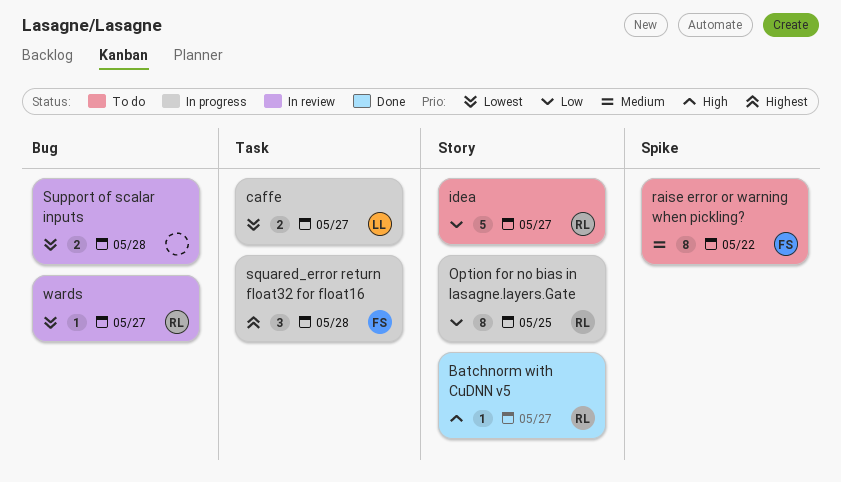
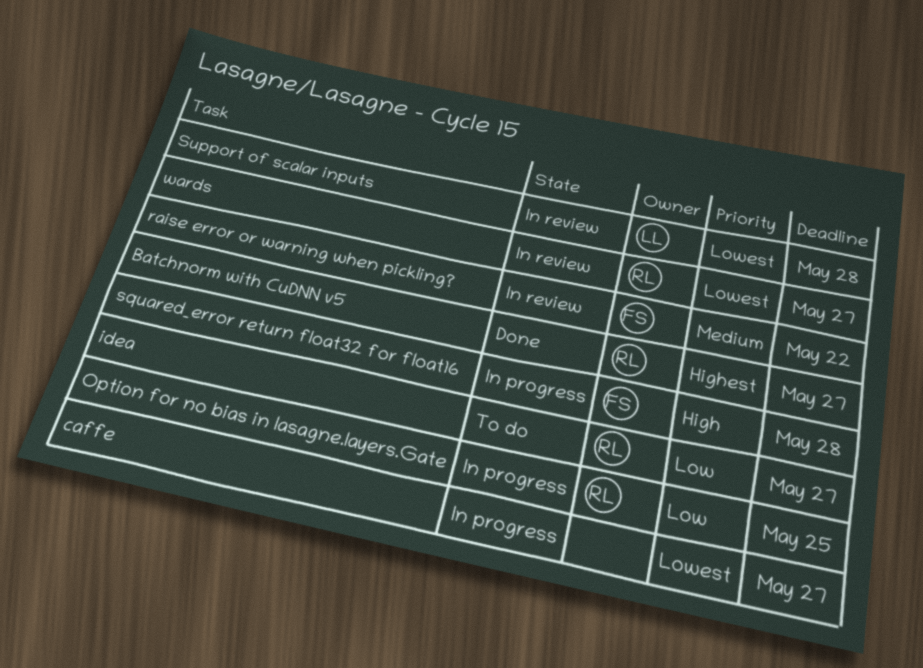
Batchnorm with CuDNN v5, priority: High -> Highest
caffe, owner: LL -> none
raise error or warning when pickling?, status: To do -> In review
squared_error return float32 for float16, priority: Highest -> High
Support of scalar inputs, owner: none -> LL

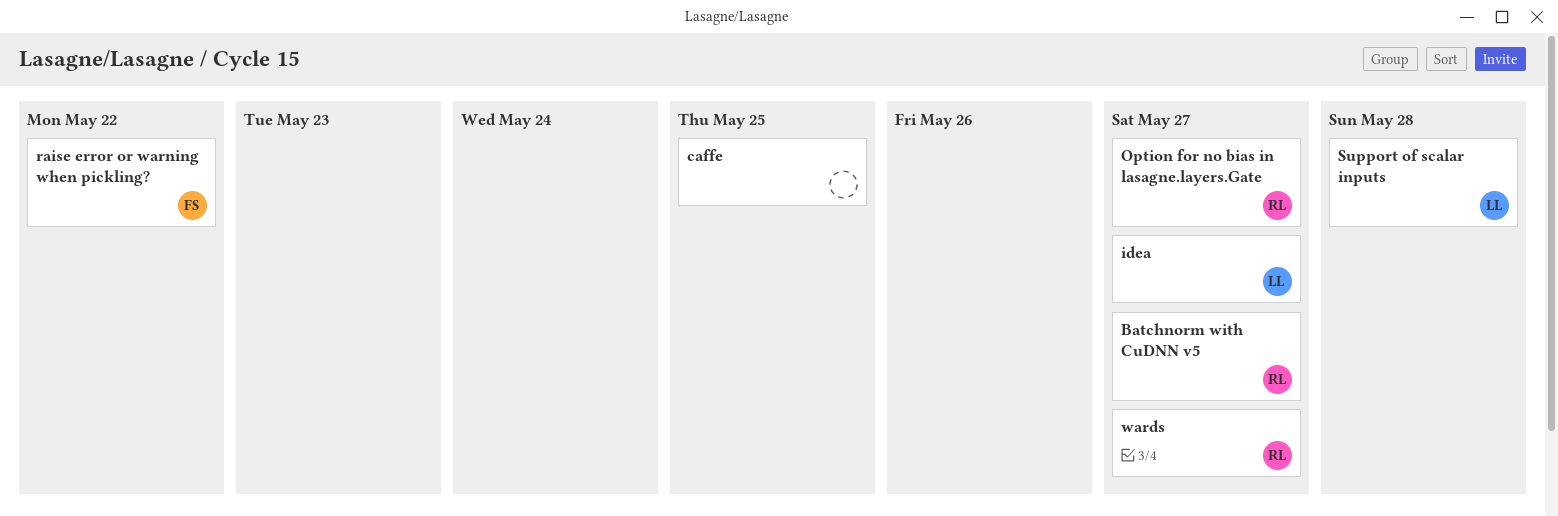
caffe, due: May 27 -> May 25
idea, owner: RL -> LL
Option for no bias in lasagne.layers.Gate, due: May 25 -> May 27
squared_error return float32 for float16: present -> none

